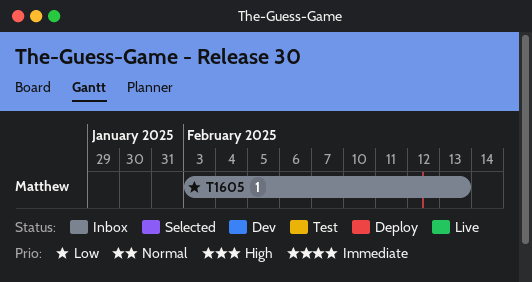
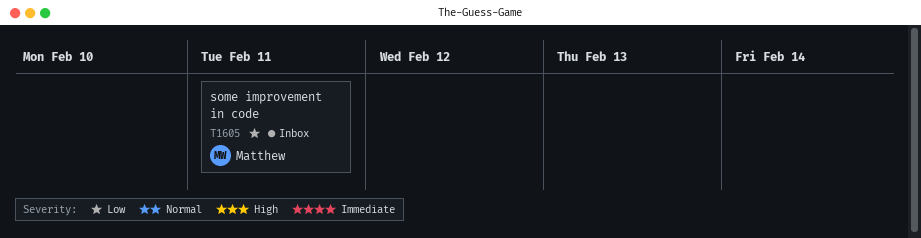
T1605, due: Feb 13 -> Feb 11

